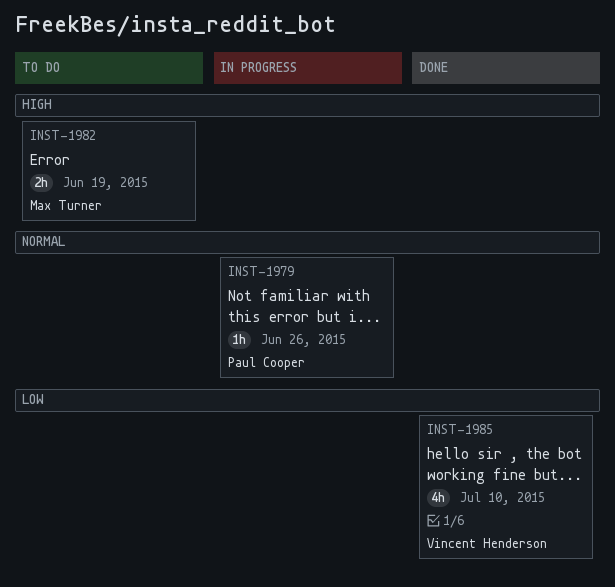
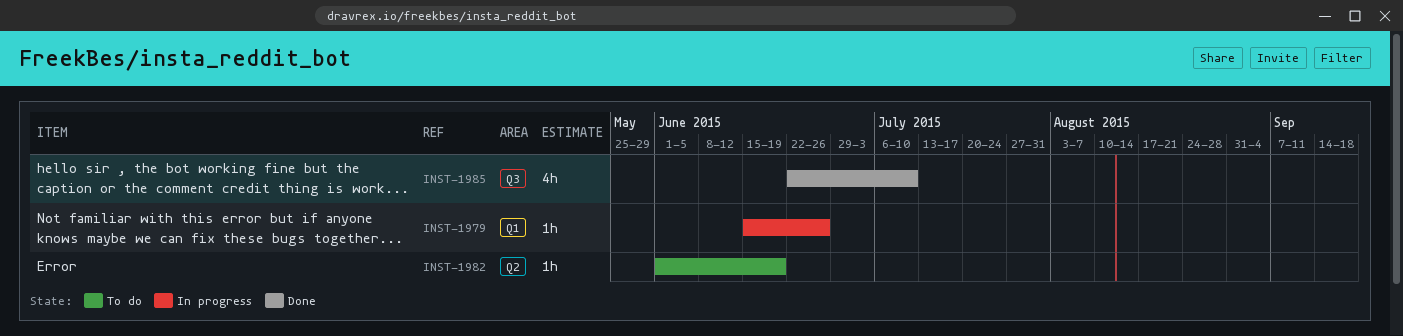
INST-1982, estimate: 2h -> 1h

